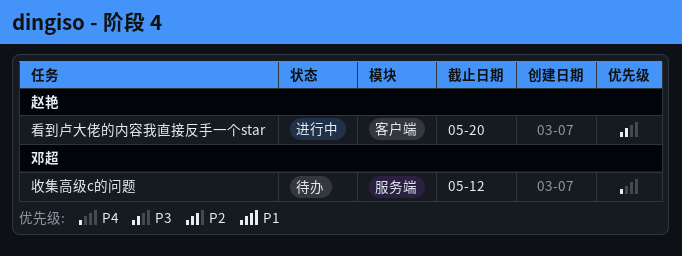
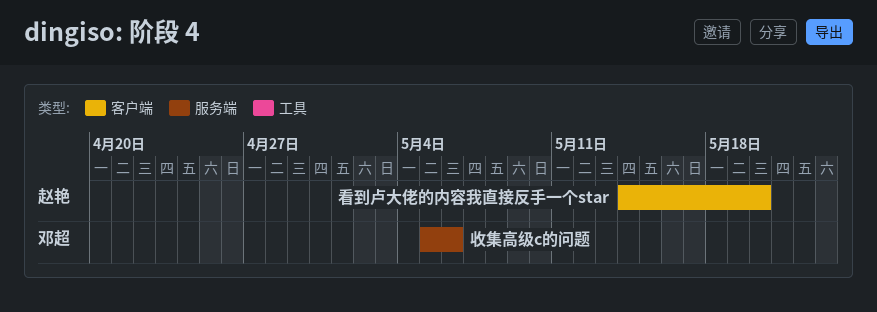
收集高级c的问题, due: May 12 -> May 6

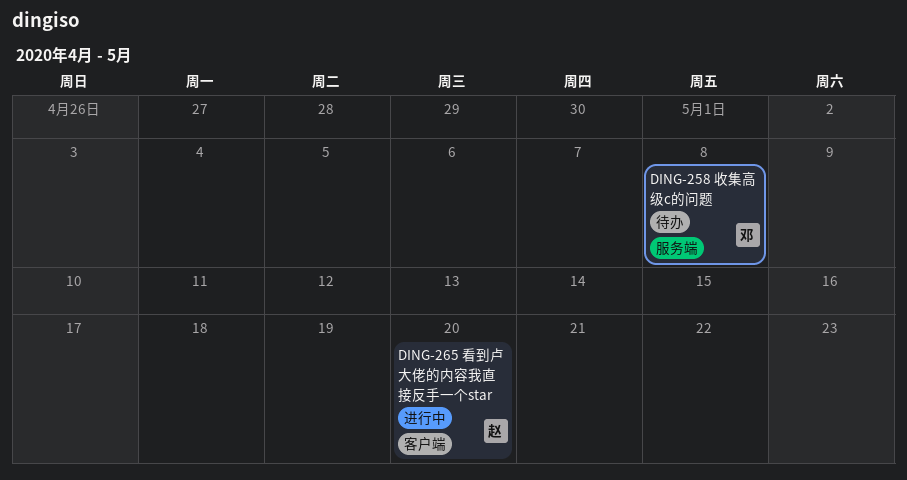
收集高级c的问题, due: May 6 -> May 8

